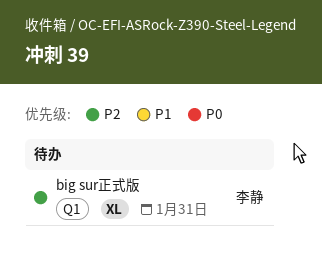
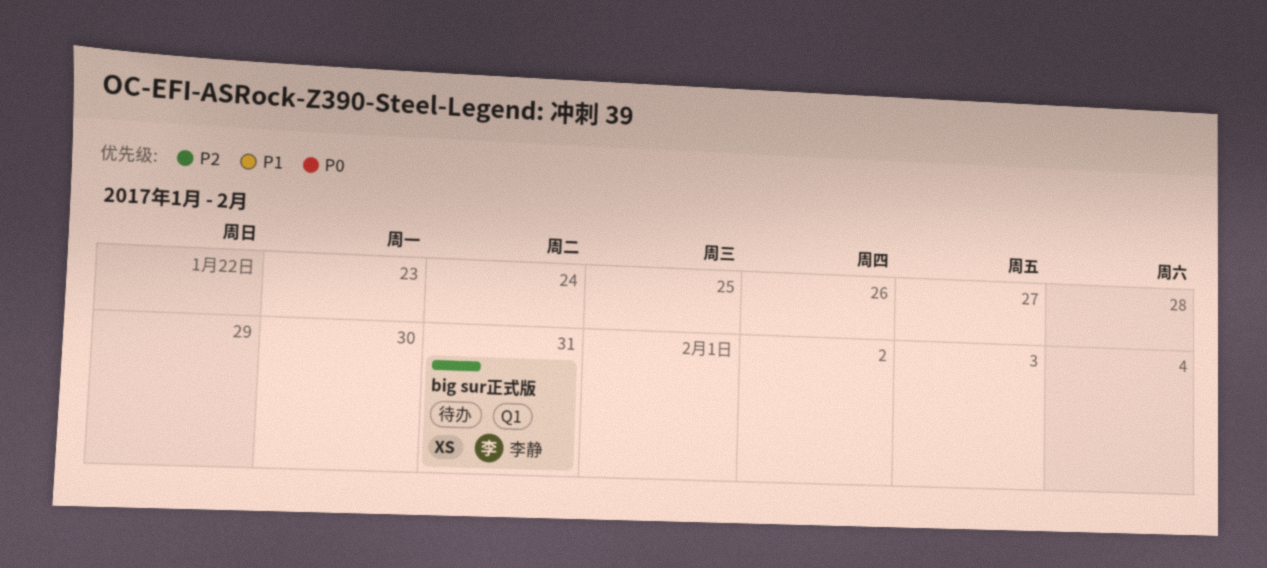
big sur正式版, estimate: XL -> XS

